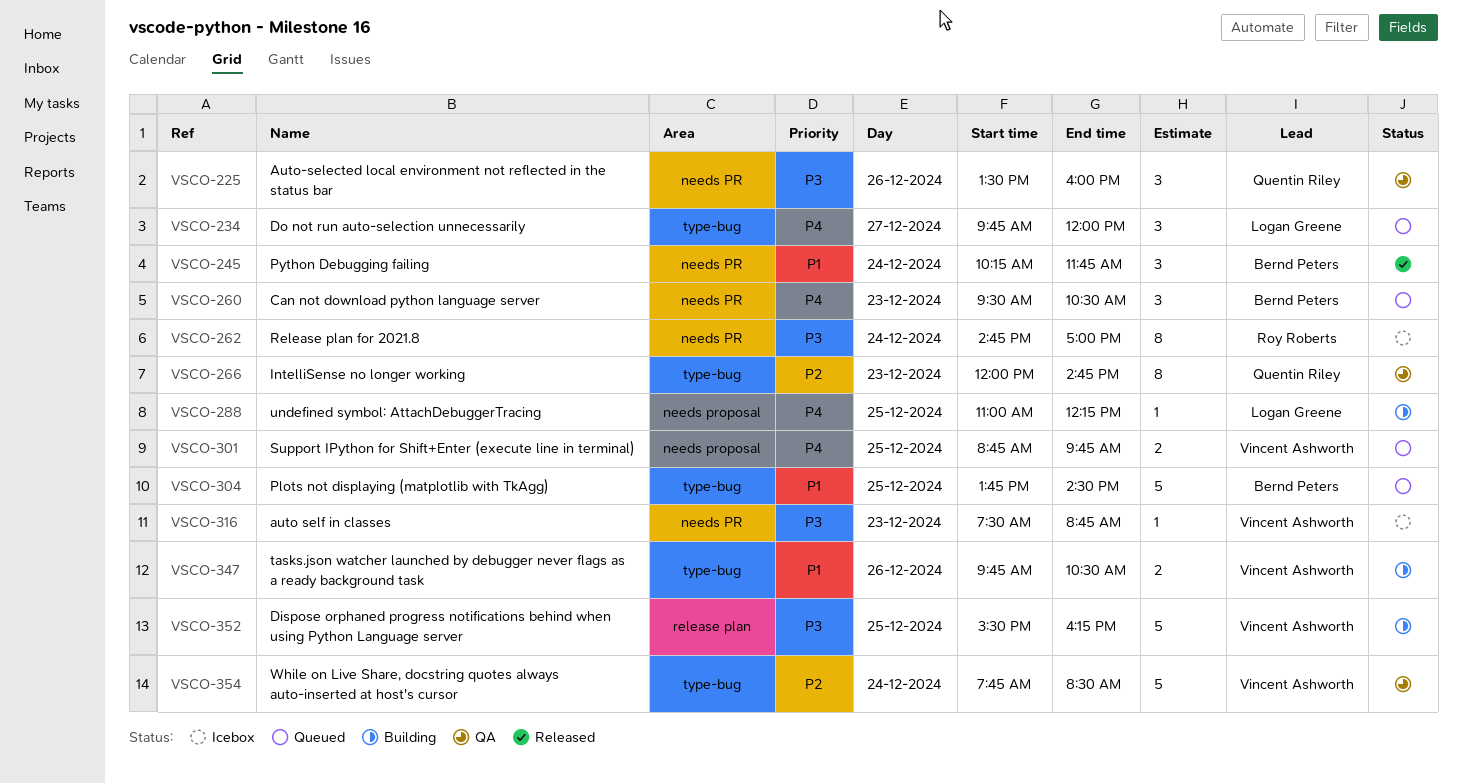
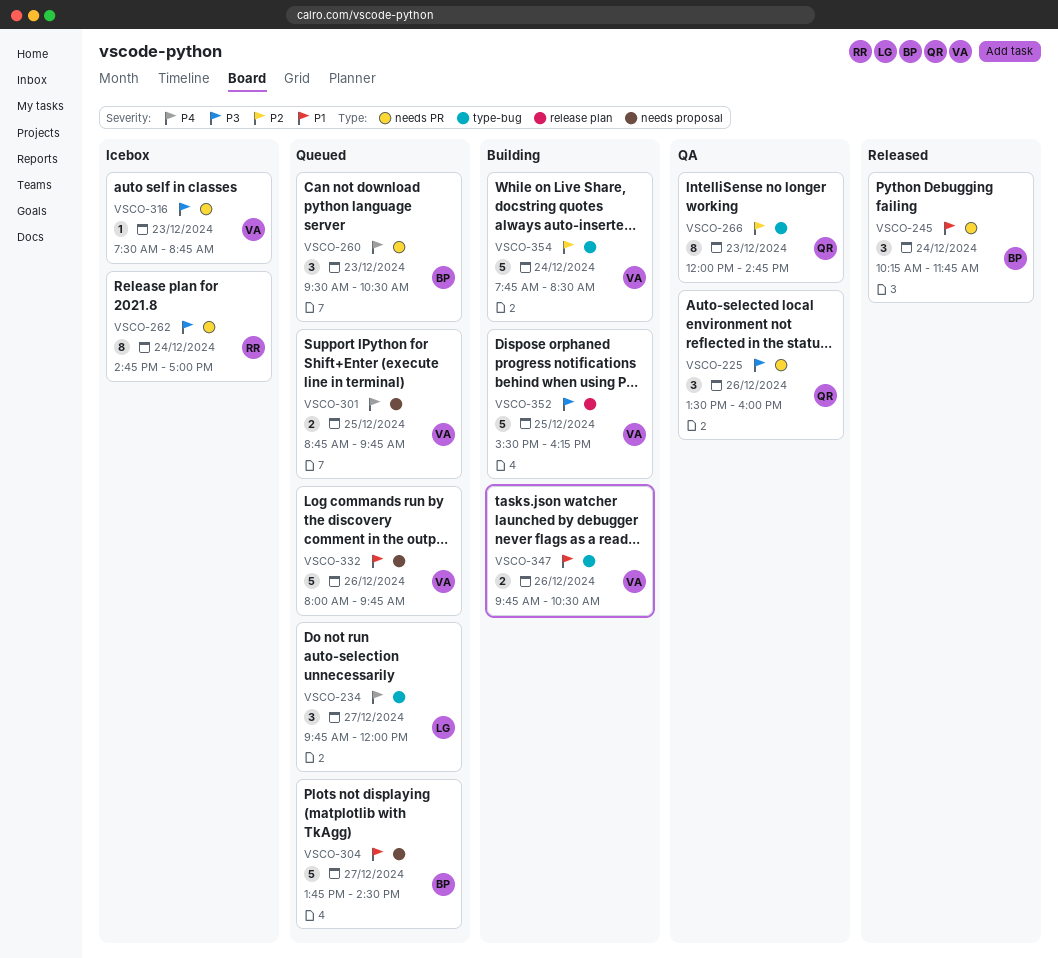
VSCO-288: present -> none
VSCO-304, label: type-bug -> needs proposal
VSCO-304, day: Dec 25 -> Dec 27
VSCO-332: none -> present
VSCO-354, status: QA -> Building

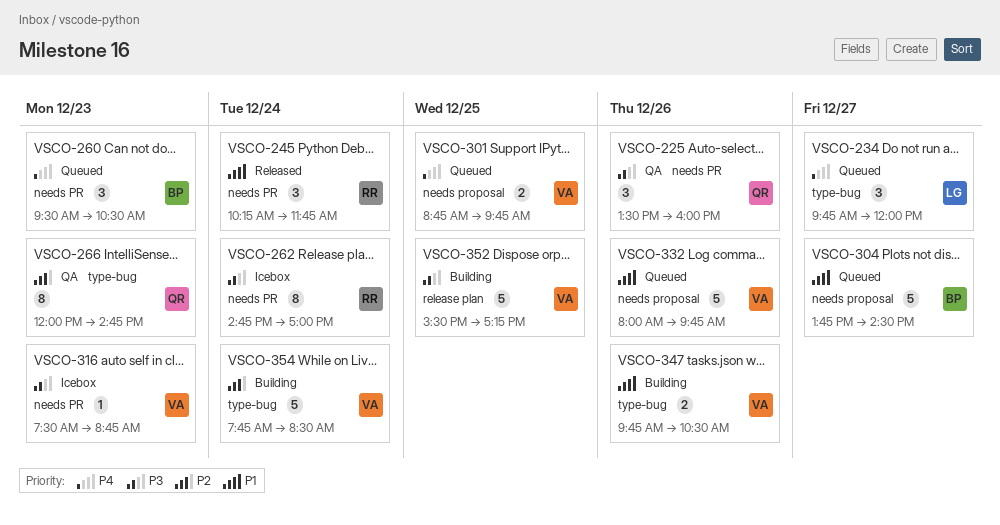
VSCO-245, owner: BP -> RR
VSCO-352, ends: 16:15 -> 17:15

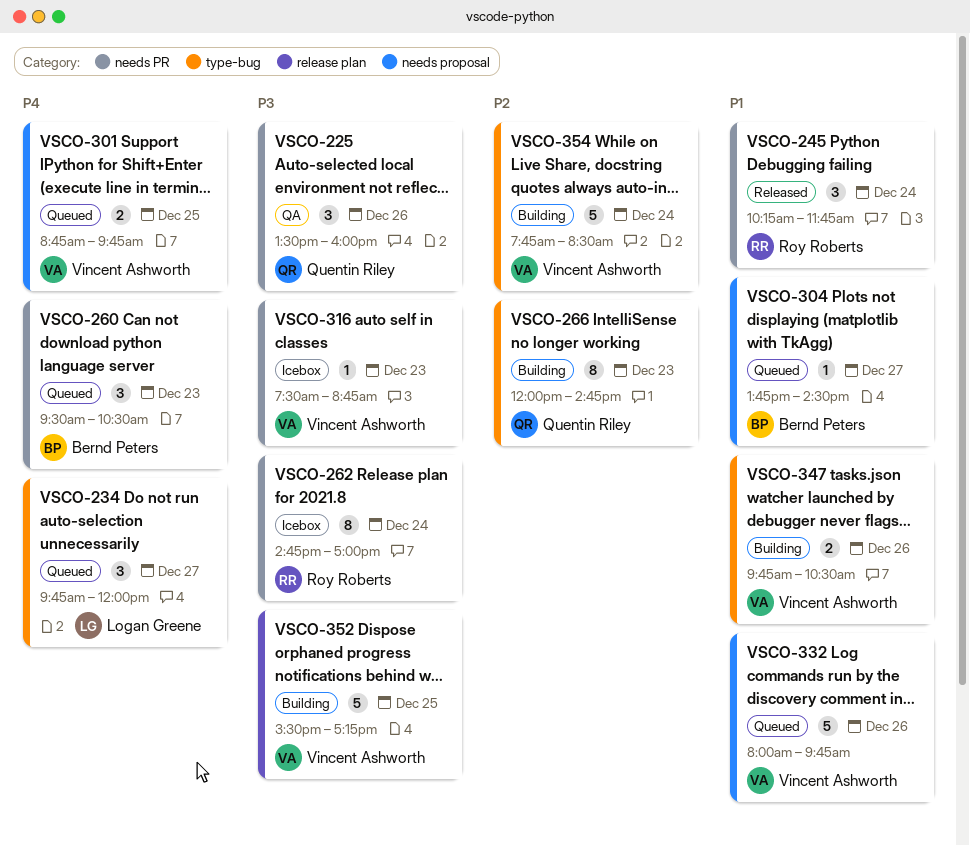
VSCO-266, status: QA -> Building
VSCO-304, estimate: 5 -> 1

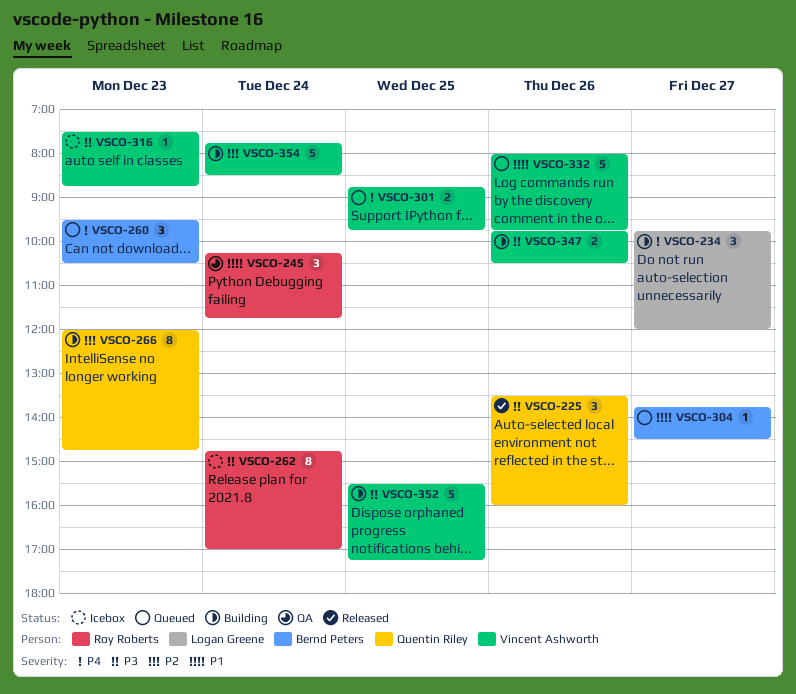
VSCO-225, status: QA -> Released
VSCO-234, status: Queued -> Building
VSCO-245, status: Released -> QA
VSCO-347, priority: P1 -> P3

